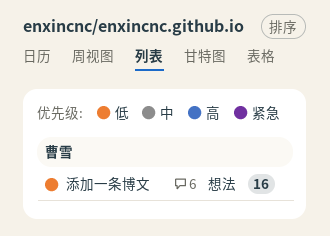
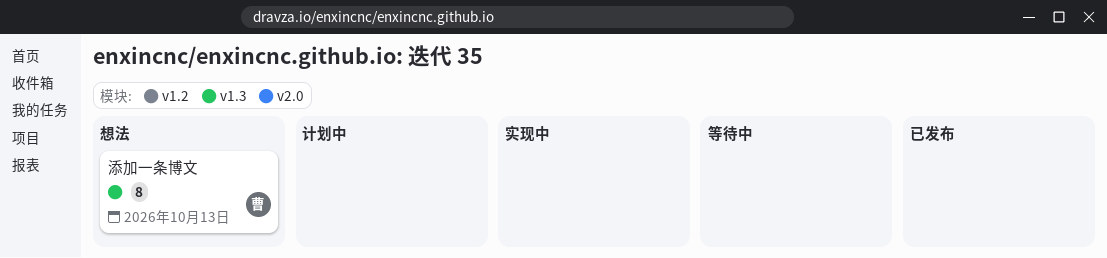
添加一条博文, estimate: 16 -> 8

